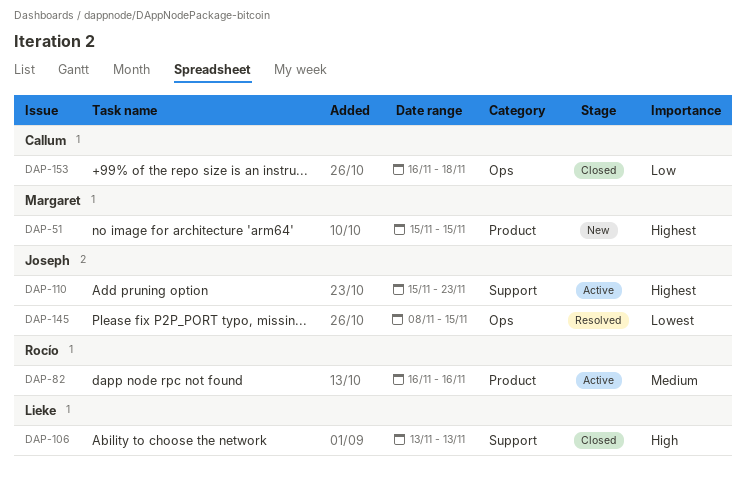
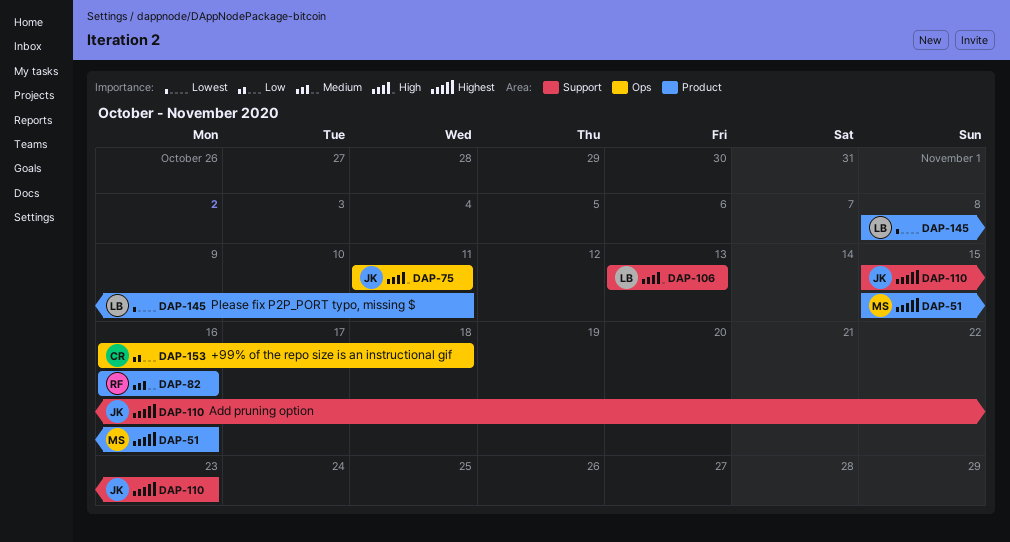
DAP-51, due: Nov 15 -> Nov 16
DAP-75: none -> present
DAP-145, owner: Joseph -> Lieke
DAP-145, label: Ops -> Product
DAP-145, due: Nov 15 -> Nov 11

